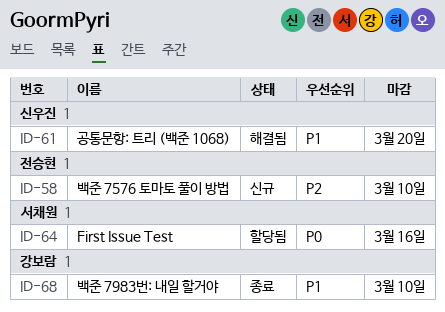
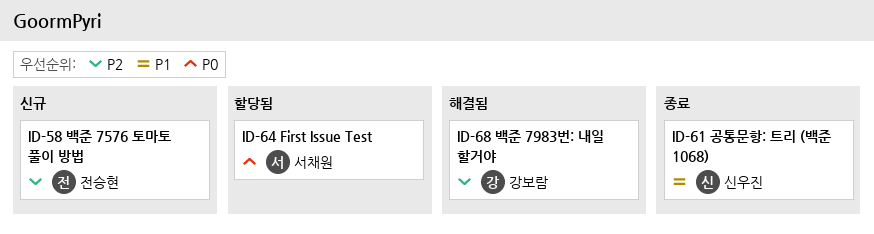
ID-61, status: 해결됨 -> 종료
ID-68, status: 종료 -> 해결됨
ID-68, priority: P1 -> P2

